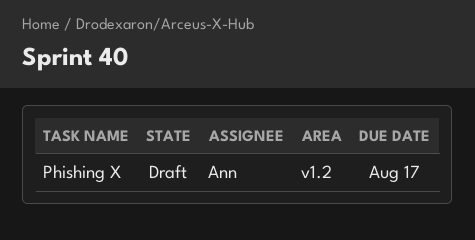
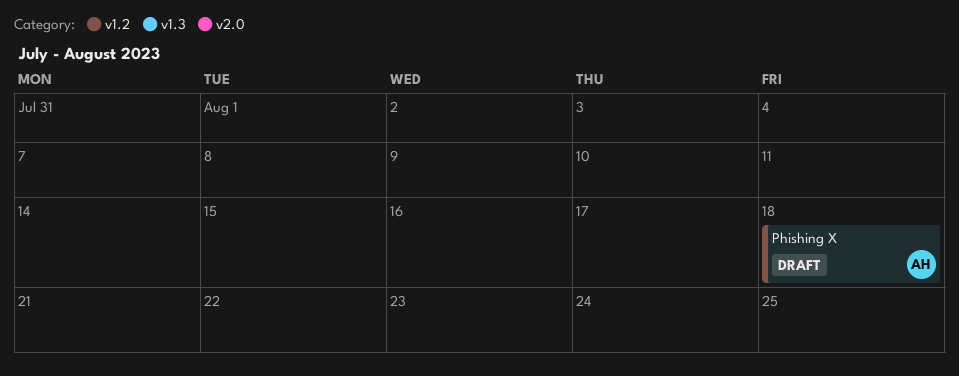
Phishing X, due: Aug 17 -> Aug 18

